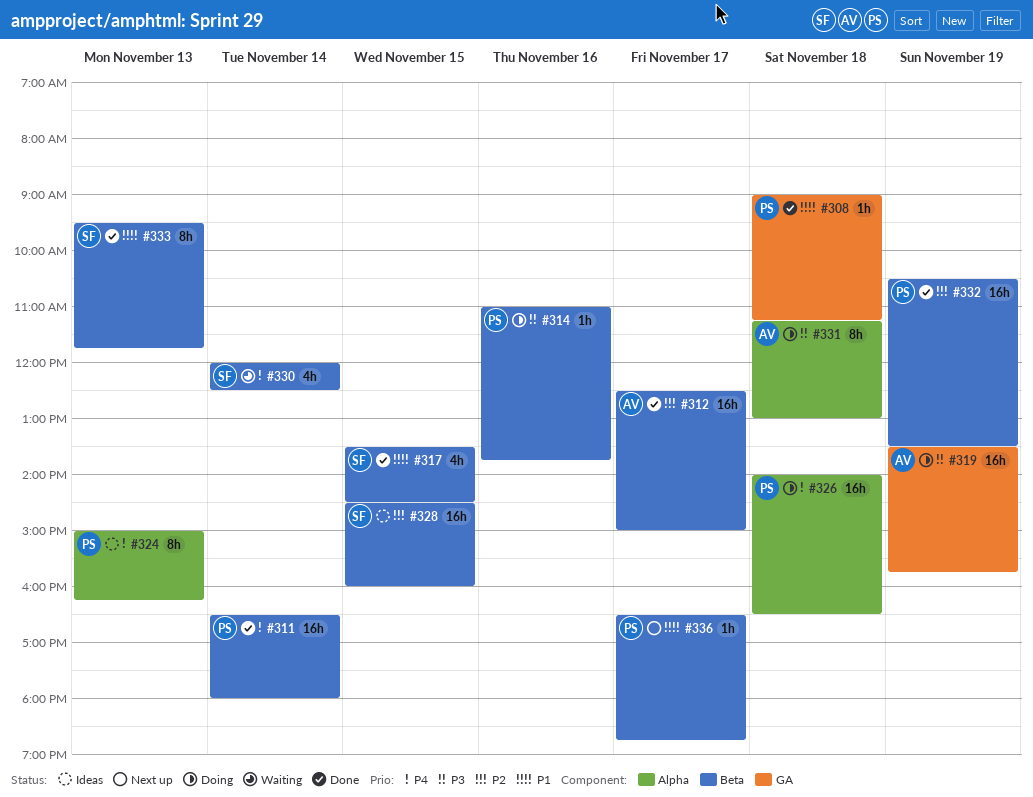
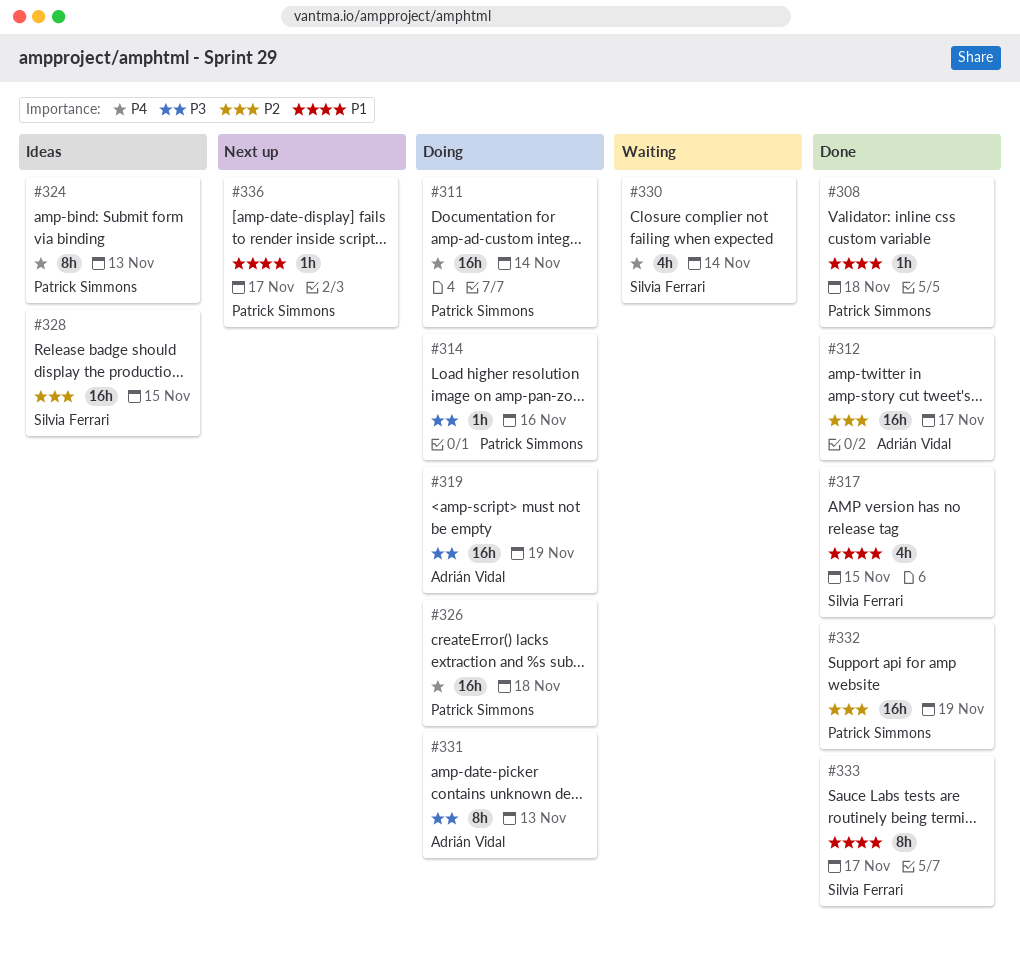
#311, status: Done -> Doing
#331, day: Nov 18 -> Nov 13
#333, day: Nov 13 -> Nov 17

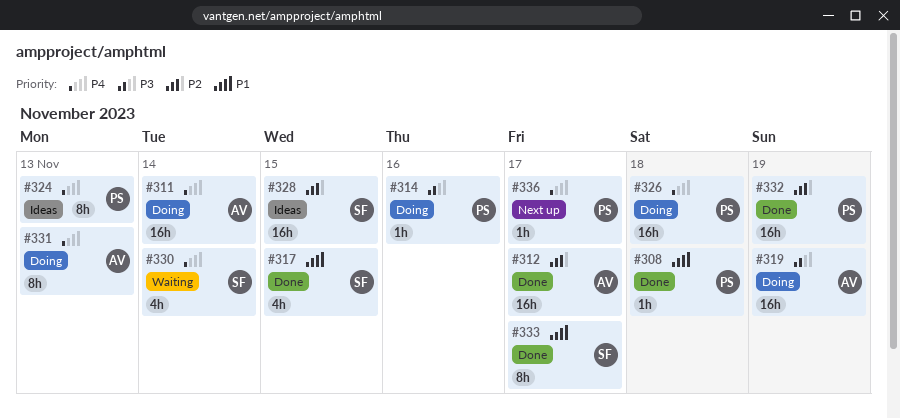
#311, owner: Patrick Simmons -> Adrián Vidal
#331, priority: P3 -> P4
#336, priority: P1 -> P4

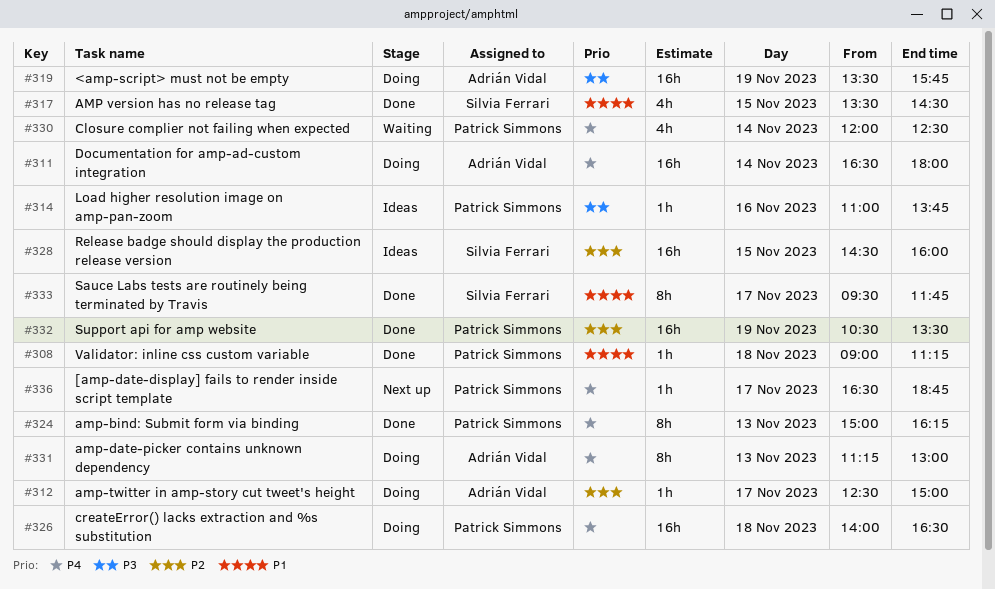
#312, status: Done -> Doing
#312, estimate: 16h -> 1h
#314, status: Doing -> Ideas
#324, status: Ideas -> Done
#330, owner: Silvia Ferrari -> Patrick Simmons

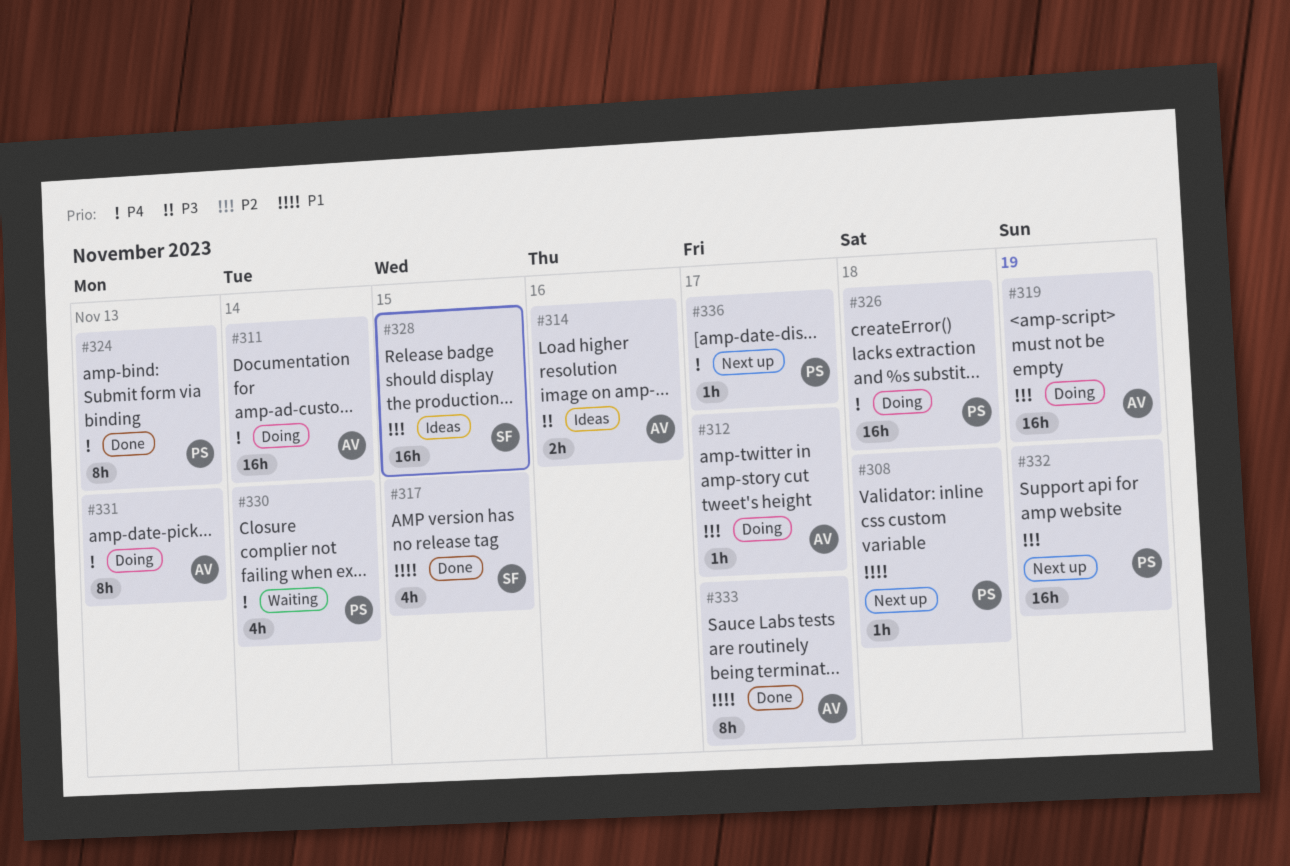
#308, status: Done -> Next up
#314, owner: Patrick Simmons -> Adrián Vidal
#314, estimate: 1h -> 2h
#319, priority: P3 -> P2
#332, status: Done -> Next up
#333, owner: Silvia Ferrari -> Adrián Vidal

